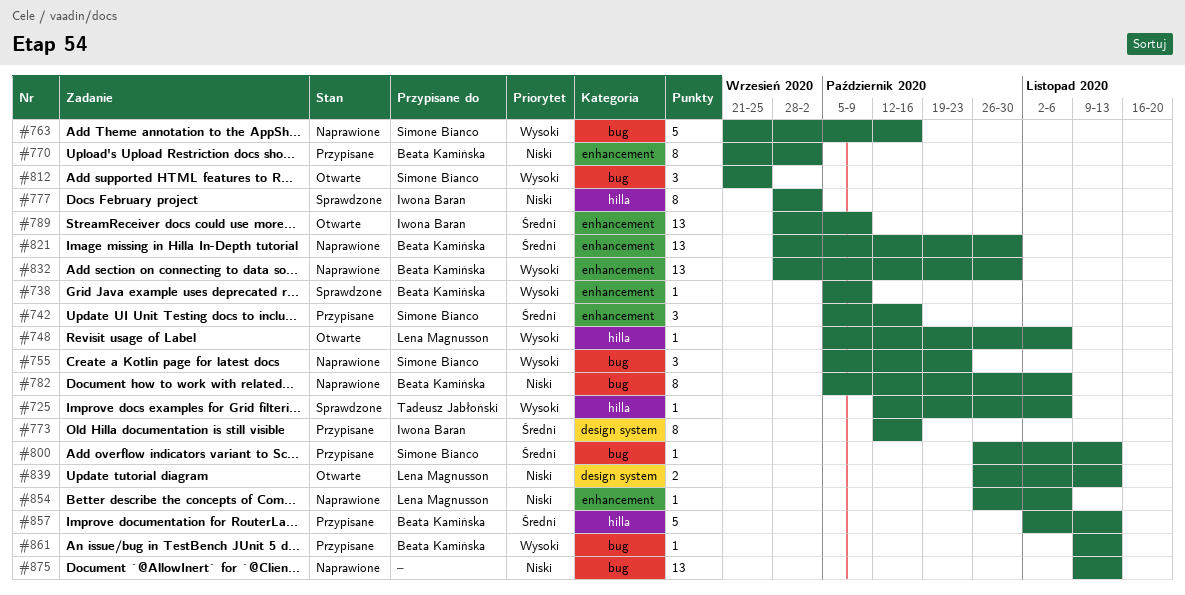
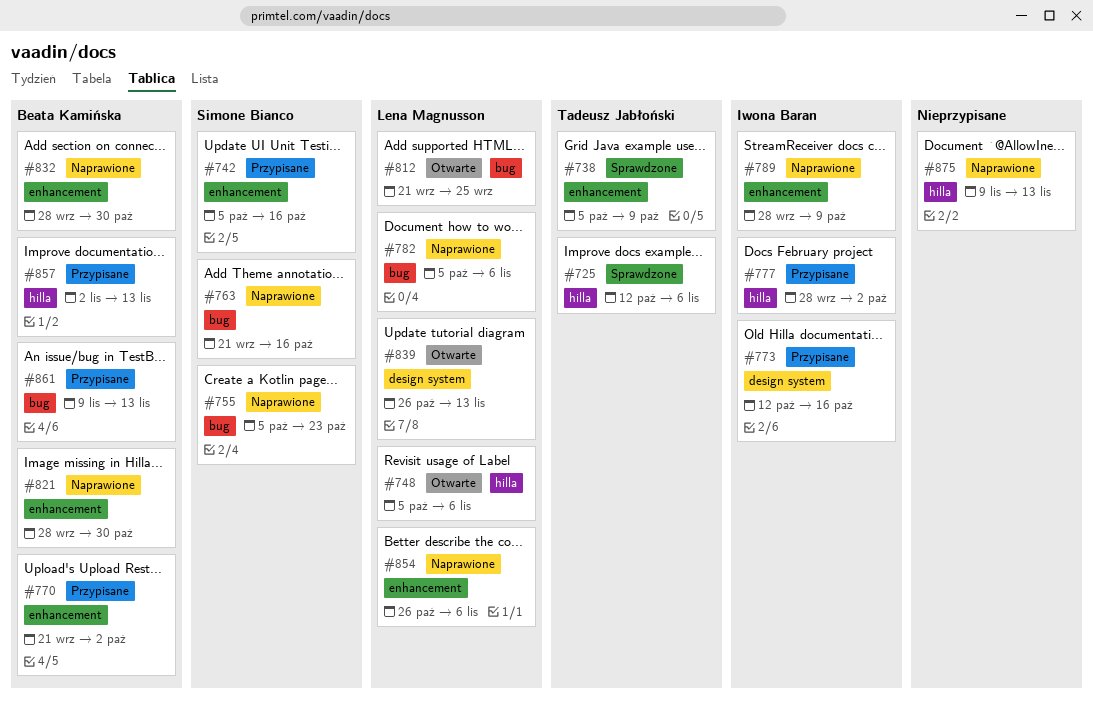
#738, owner: Beata Kamińska -> Tadeusz Jabłoński
#777, status: Sprawdzone -> Przypisane
#782, owner: Beata Kamińska -> Lena Magnusson
#789, status: Otwarte -> Naprawione
#800: present -> none
#812, owner: Simone Bianco -> Lena Magnusson
#875, label: bug -> hilla

